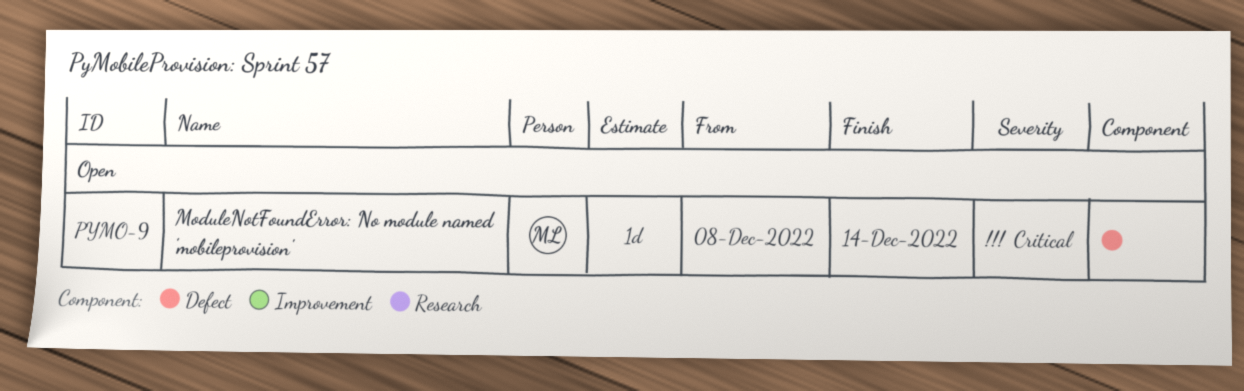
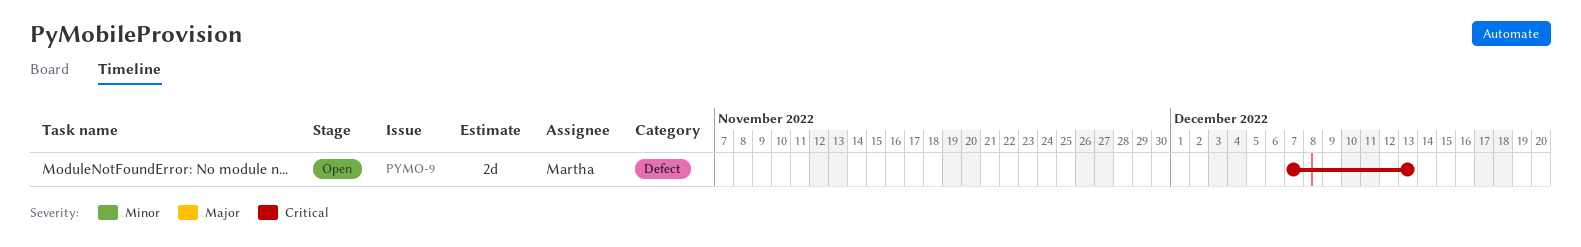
PYMO-9, estimate: 1d -> 2d
PYMO-9, start: Dec 8 -> Dec 7
PYMO-9, due: Dec 14 -> Dec 13

